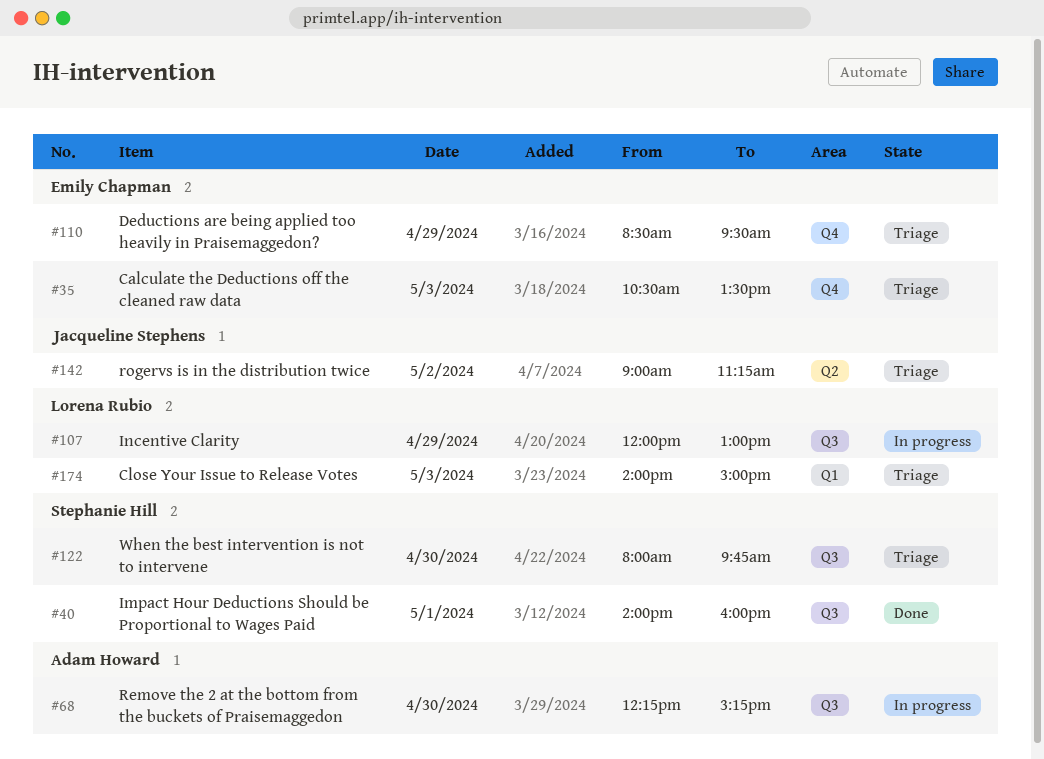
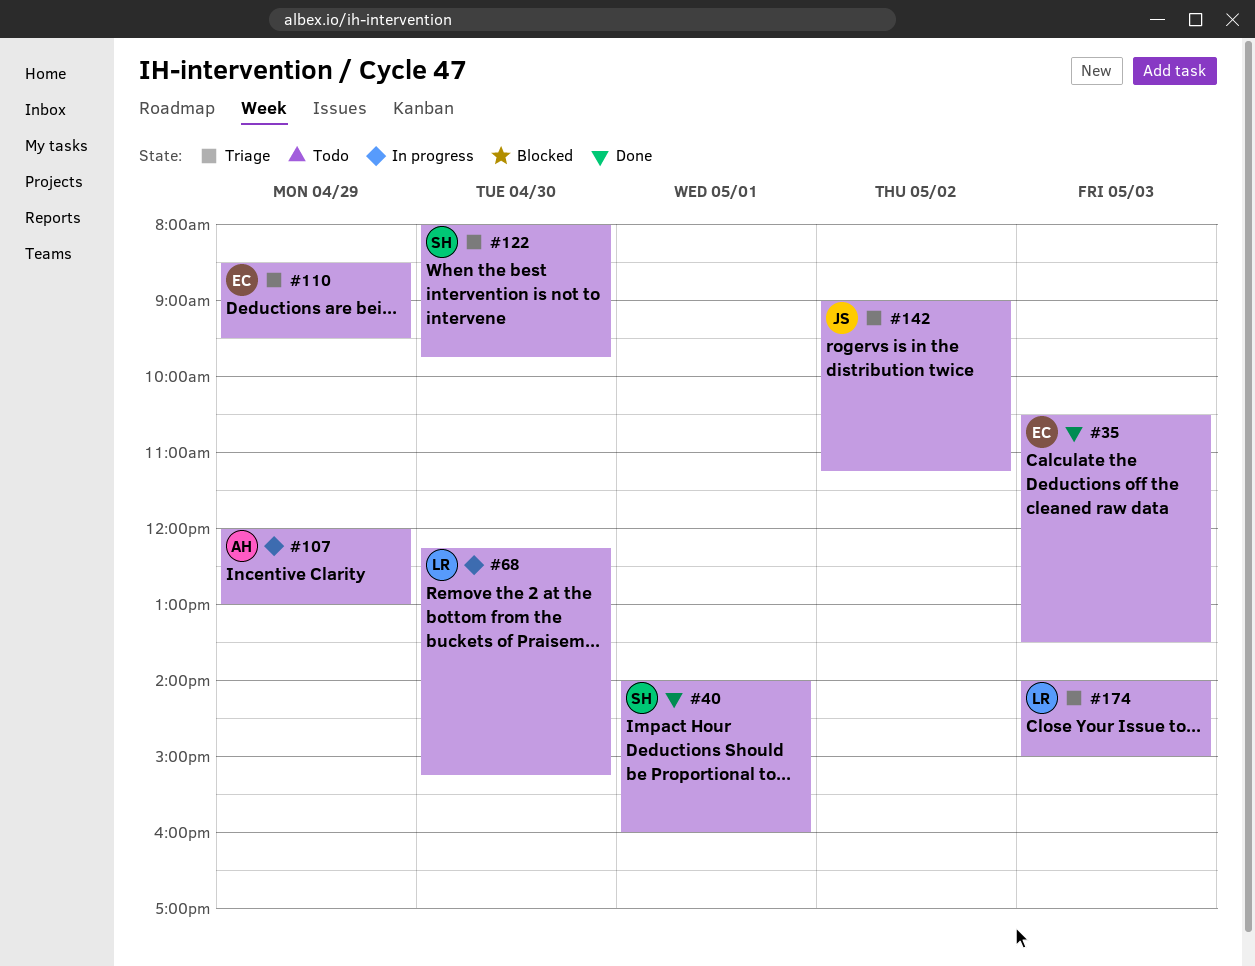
#35, status: Triage -> Done
#68, owner: Adam Howard -> Lorena Rubio
#107, owner: Lorena Rubio -> Adam Howard

